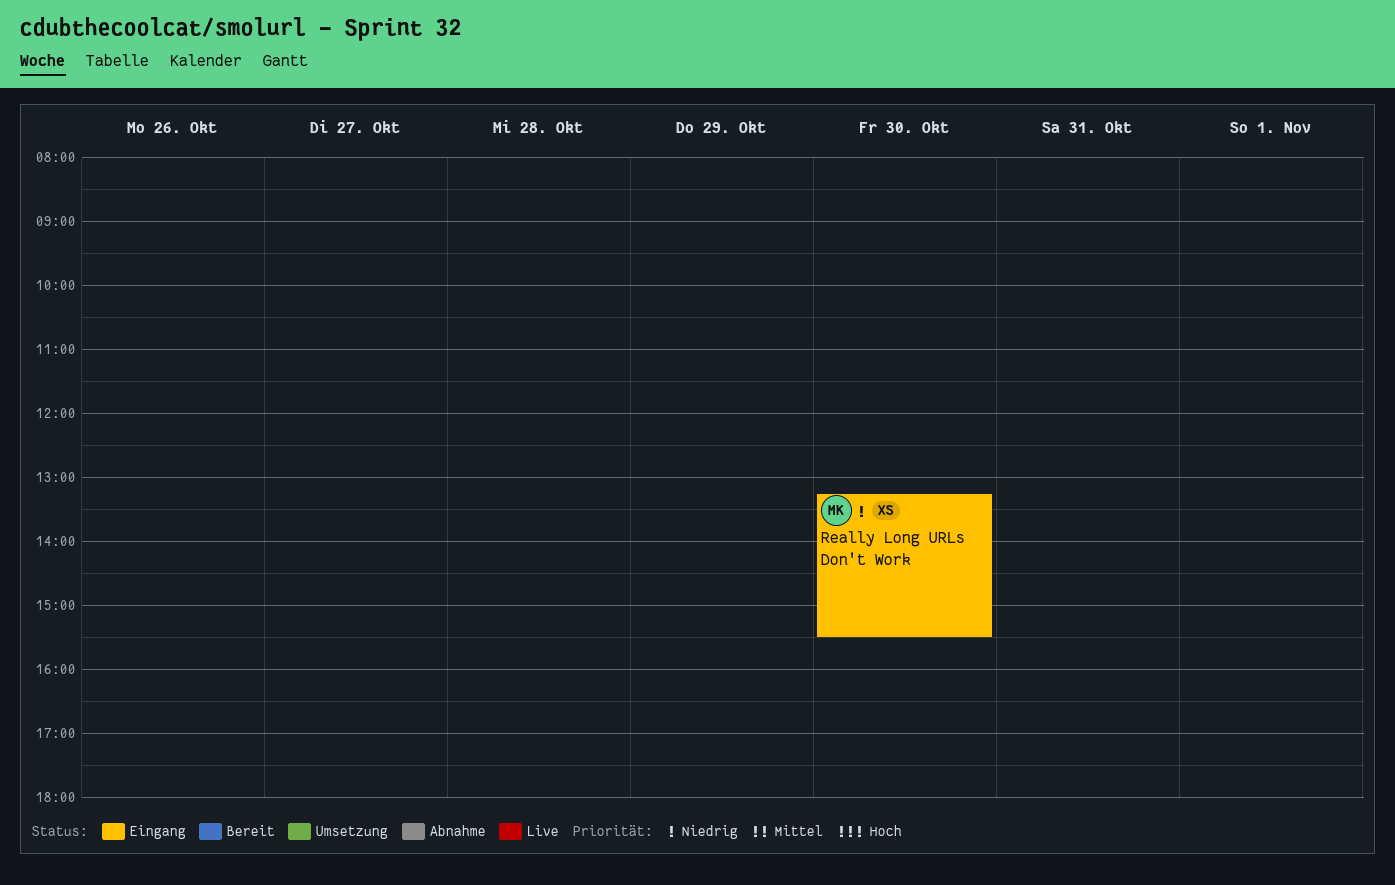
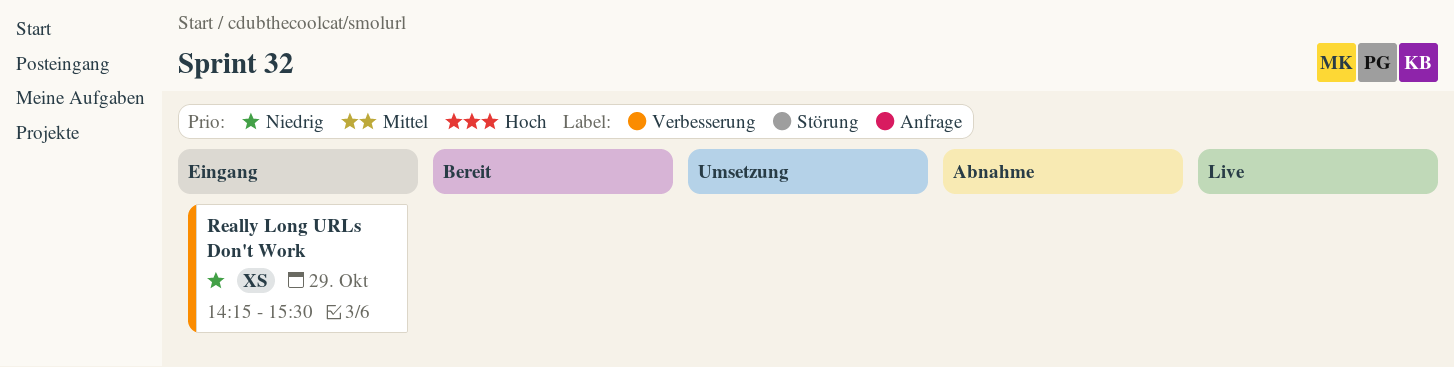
Really Long URLs Don't Work, day: Oct 30 -> Oct 29
Really Long URLs Don't Work, begins: 13:15 -> 14:15

